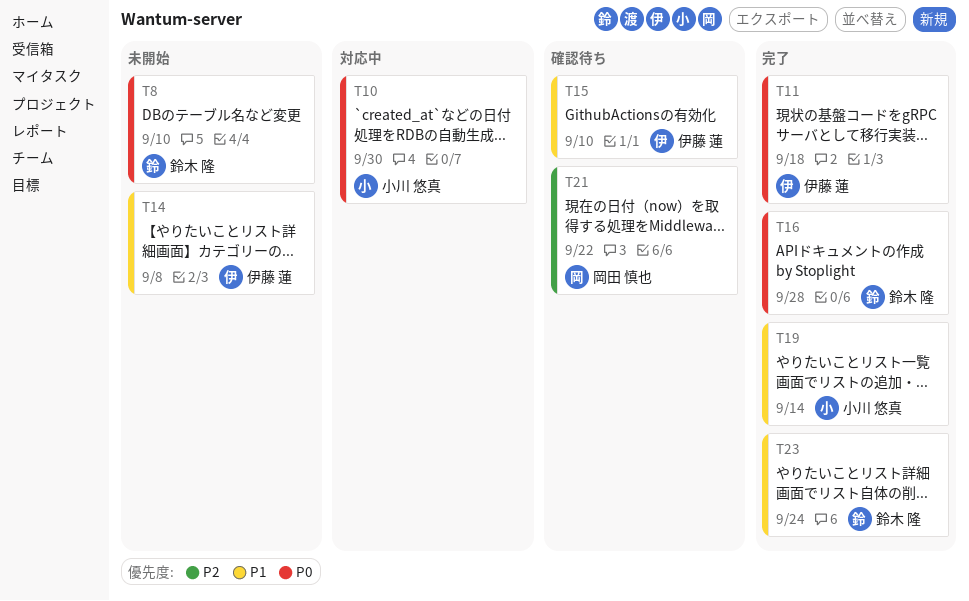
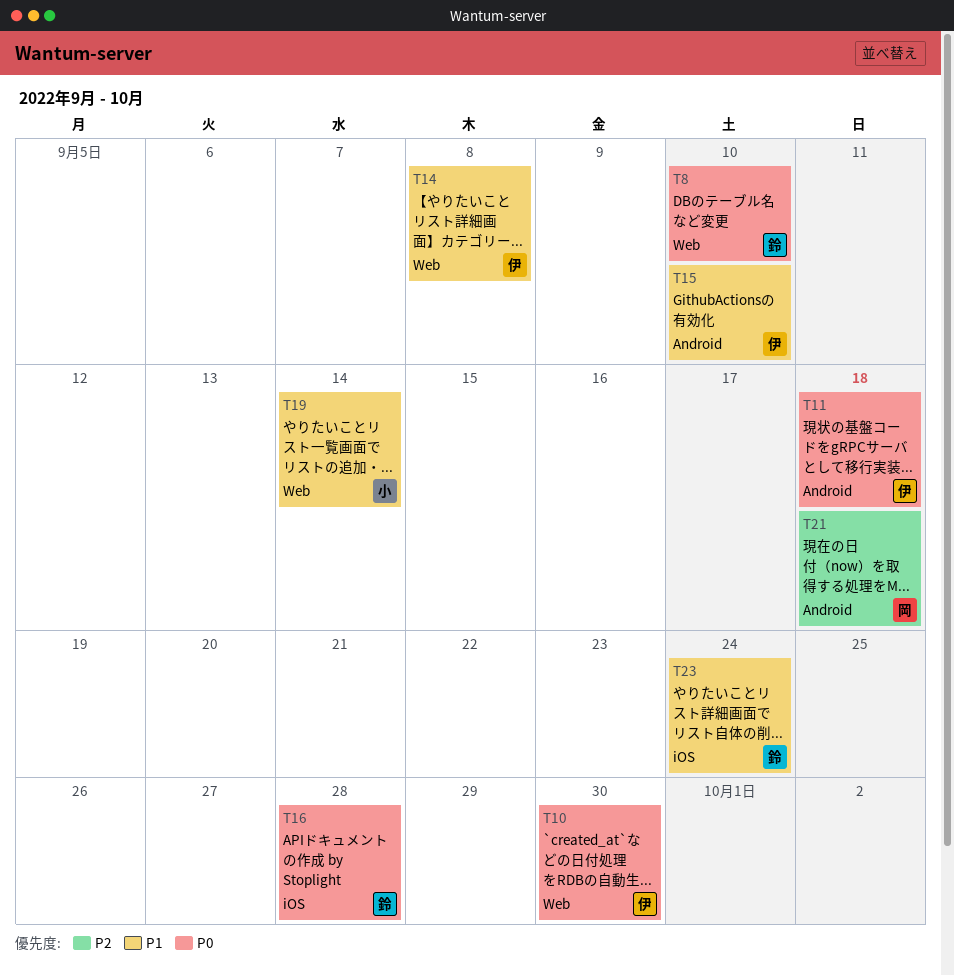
T10, owner: 小川 悠真 -> 伊藤 蓮
T21, due: Sep 22 -> Sep 18

